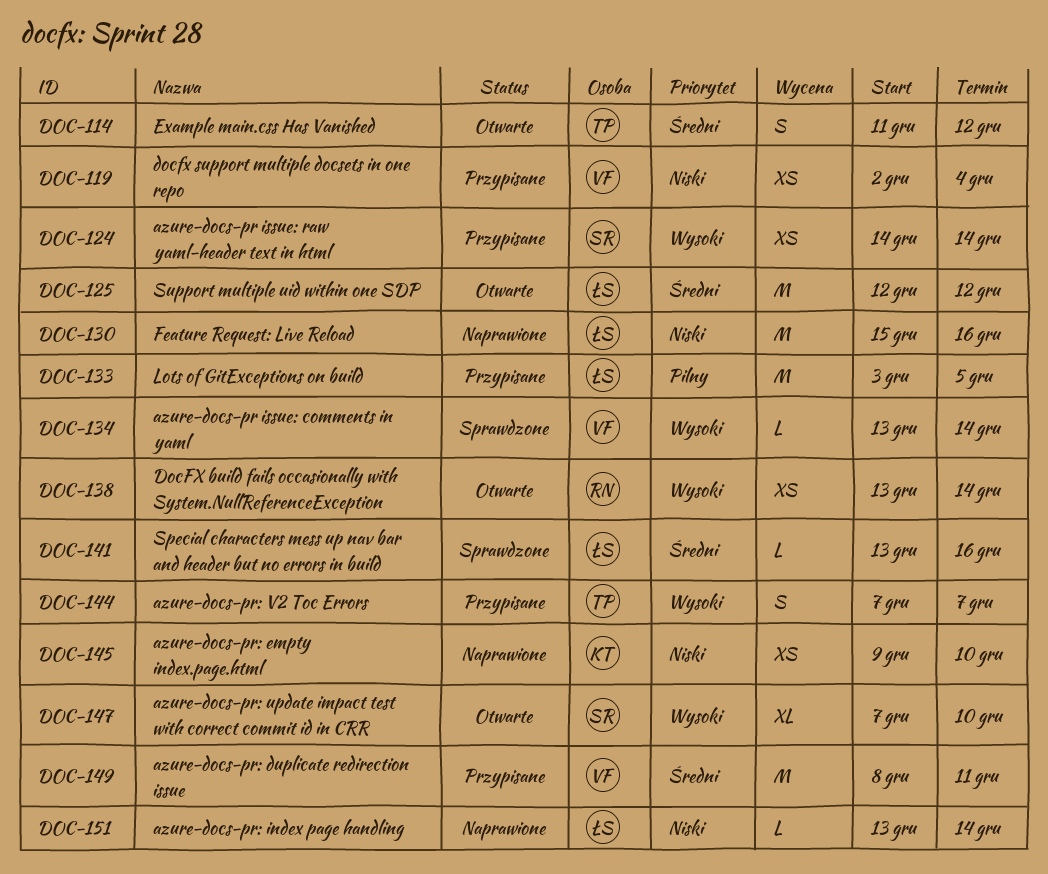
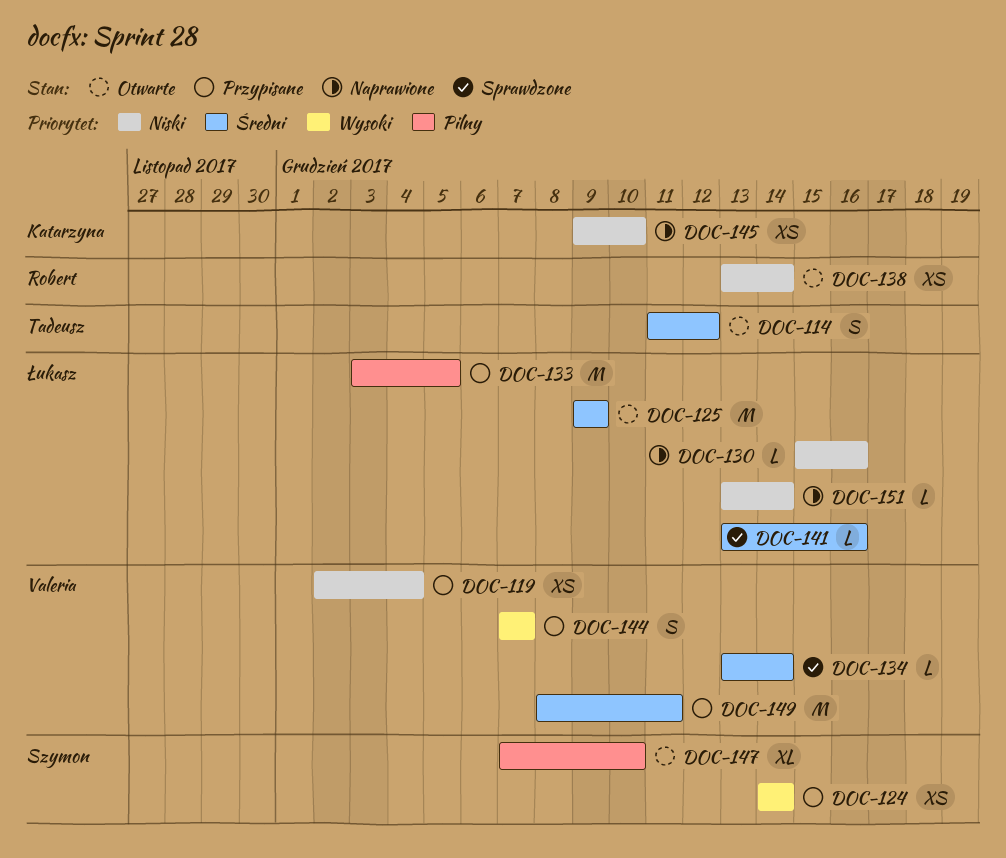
DOC-125, start: Dec 12 -> Dec 9
DOC-125, due: Dec 12 -> Dec 9
DOC-130, estimate: M -> L
DOC-134, priority: Wysoki -> Średni
DOC-138, priority: Wysoki -> Niski
DOC-144, owner: Tadeusz -> Valeria
DOC-147, priority: Wysoki -> Pilny

